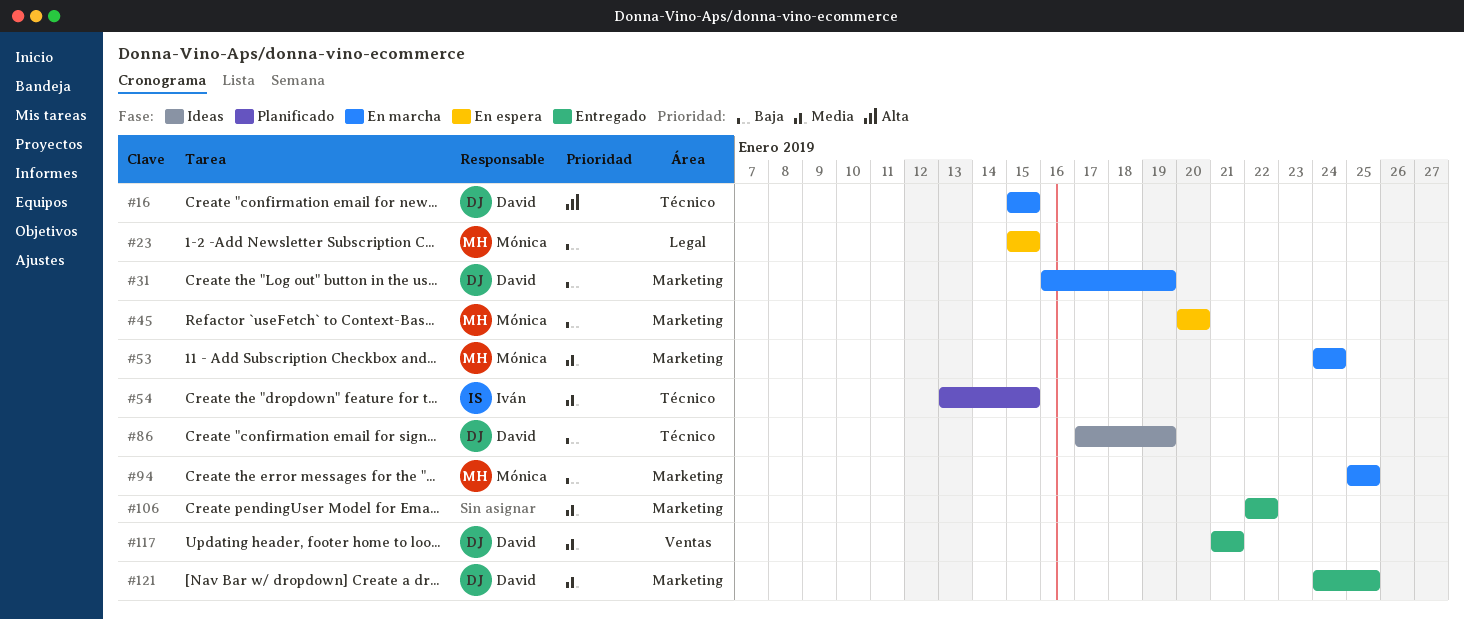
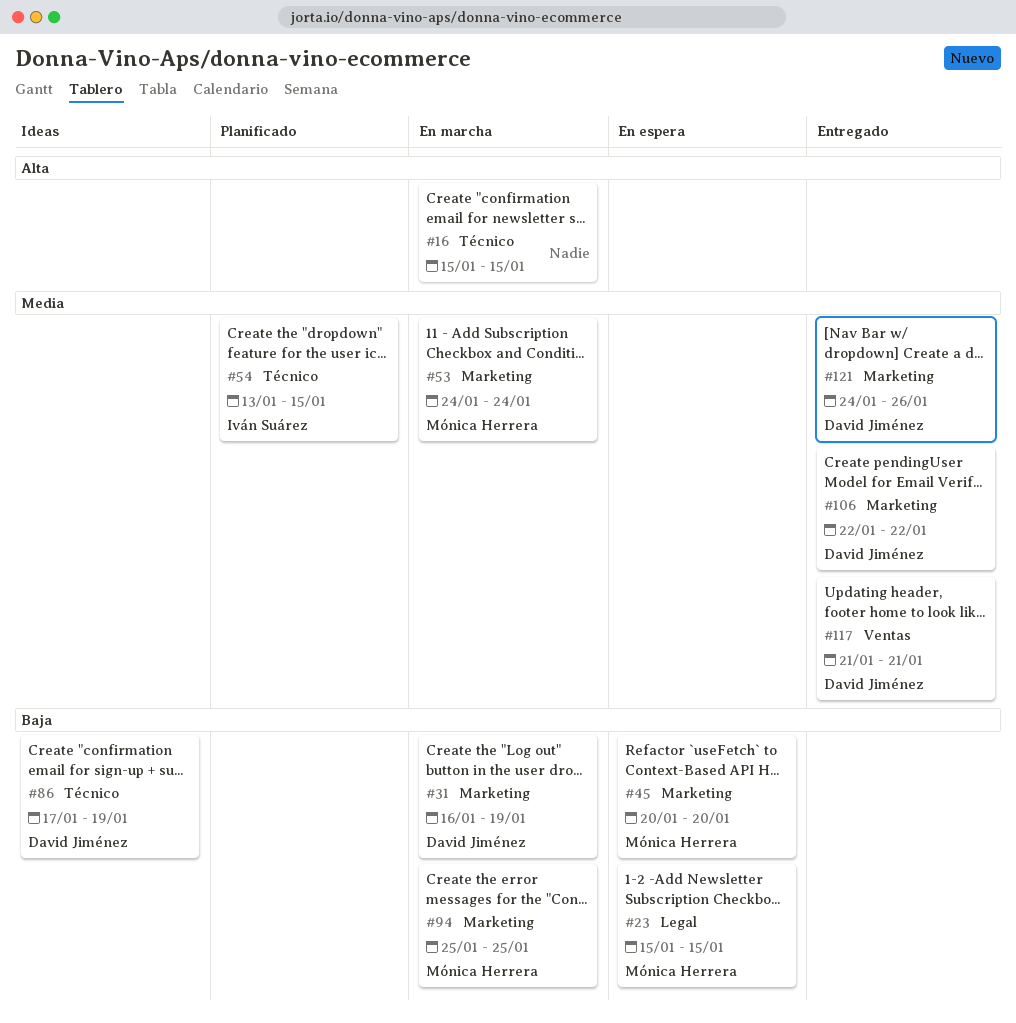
#16, owner: David Jiménez -> none
#106, owner: none -> David Jiménez
#121, due: Jan 25 -> Jan 26

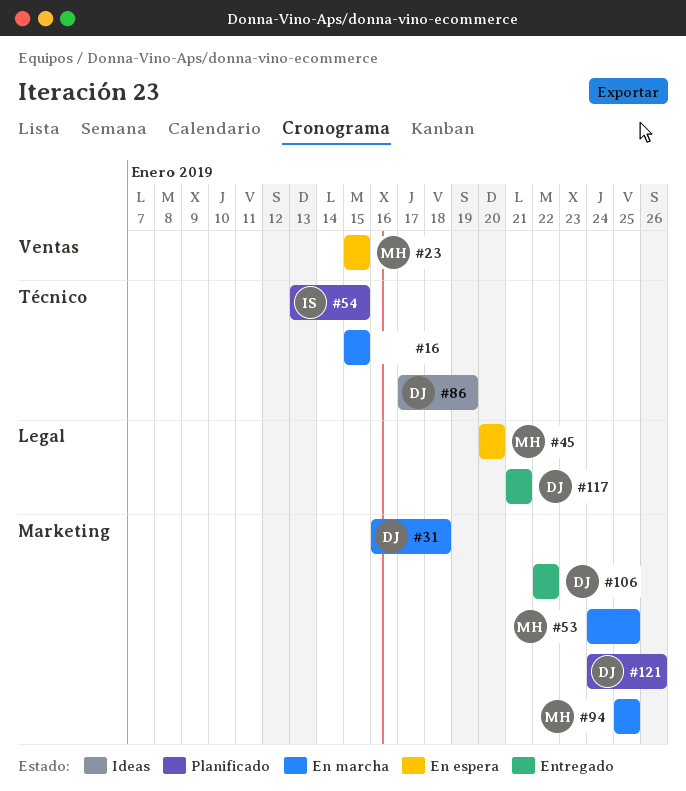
#23, label: Legal -> Ventas
#31, due: Jan 19 -> Jan 18
#45, label: Marketing -> Legal
#53, due: Jan 24 -> Jan 25
#117, label: Ventas -> Legal
#121, status: Entregado -> Planificado

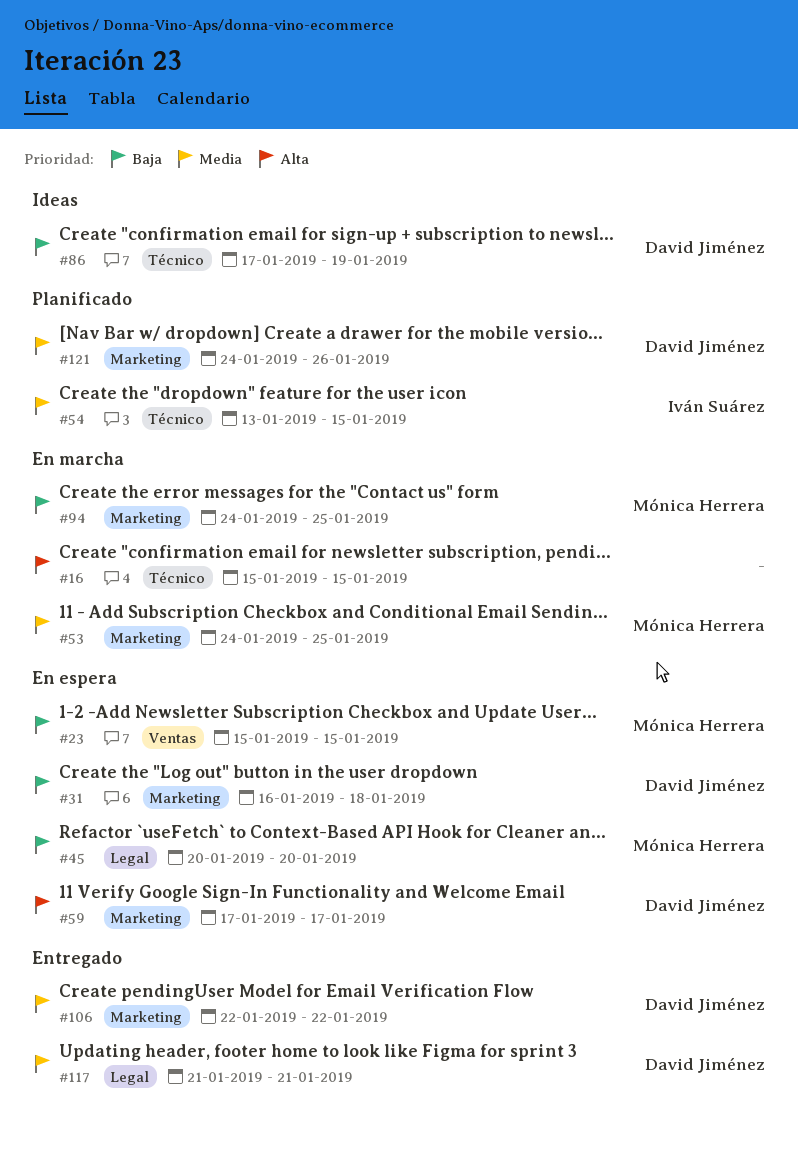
#31, status: En marcha -> En espera
#59: none -> present
#94, start: Jan 25 -> Jan 24

